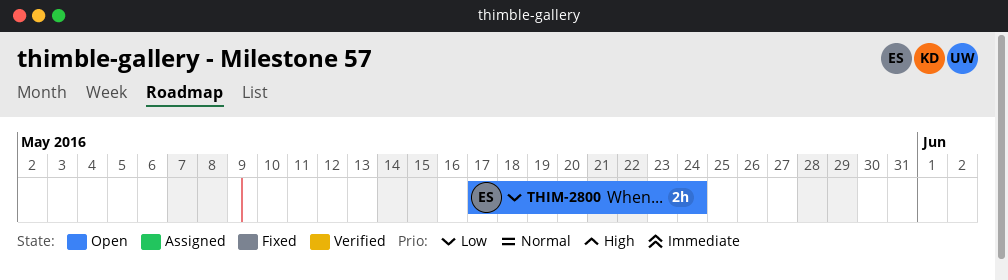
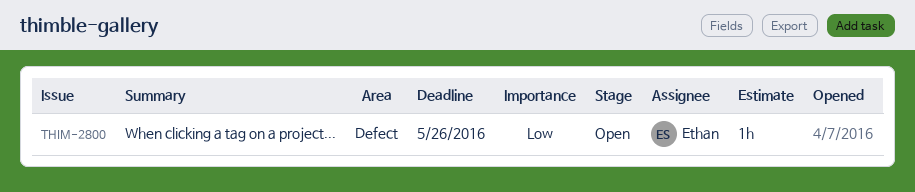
THIM-2800, estimate: 2h -> 1h
THIM-2800, due: May 24 -> May 26

